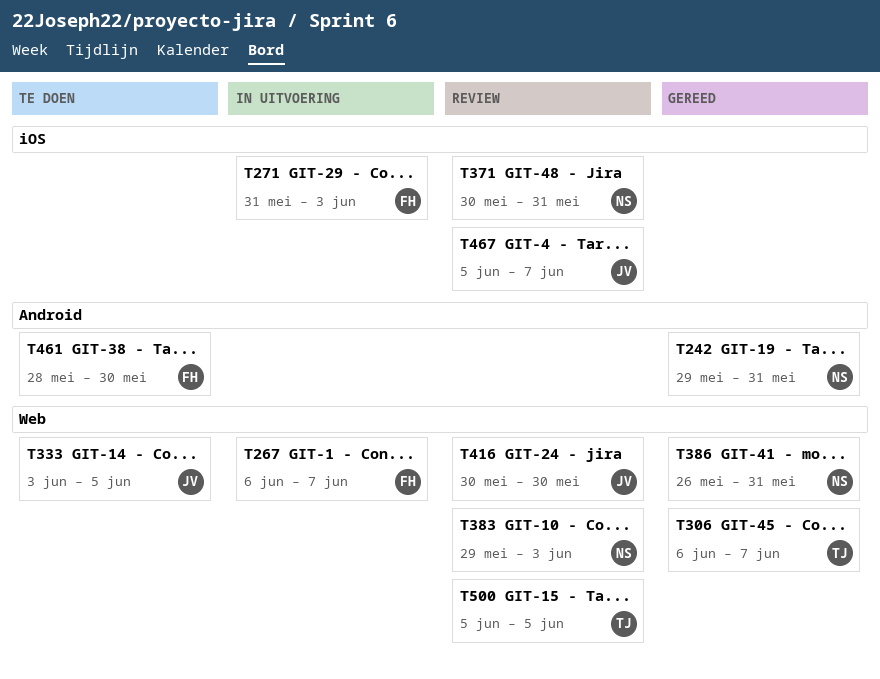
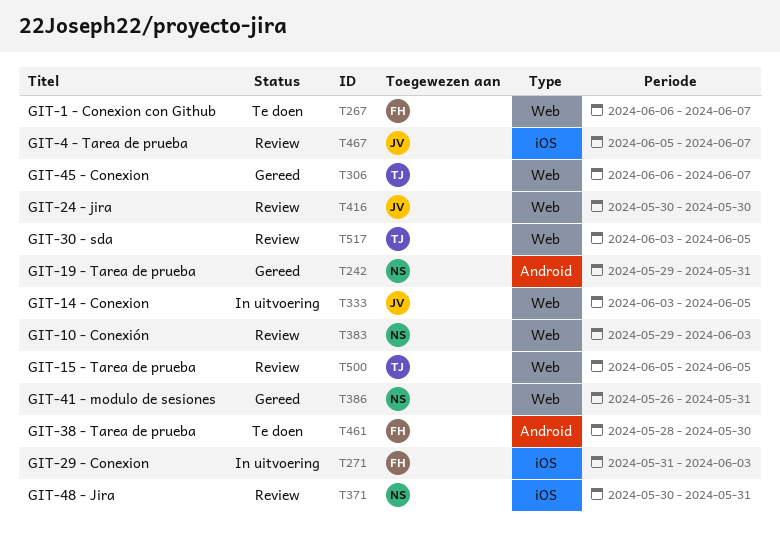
T267, status: In uitvoering -> Te doen
T333, status: Te doen -> In uitvoering
T517: none -> present

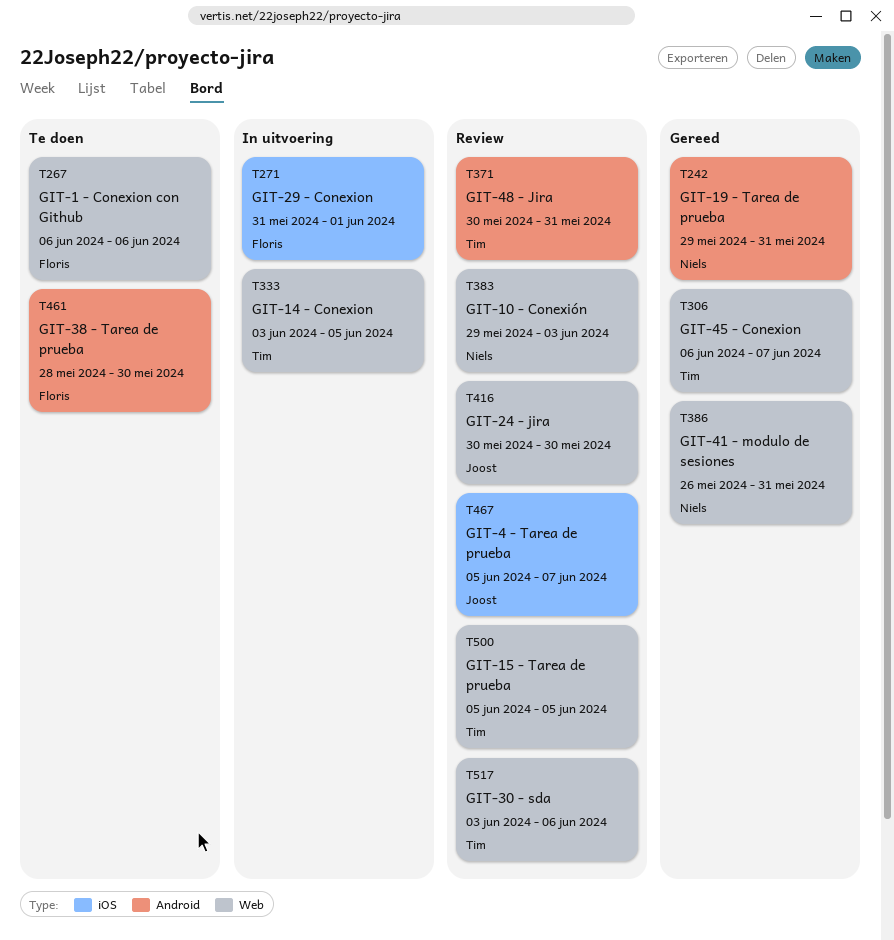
T267, due: Jun 7 -> Jun 6
T271, due: Jun 3 -> Jun 1
T333, owner: Joost -> Tim
T371, owner: Niels -> Tim
T371, label: iOS -> Android
T517, due: Jun 5 -> Jun 6

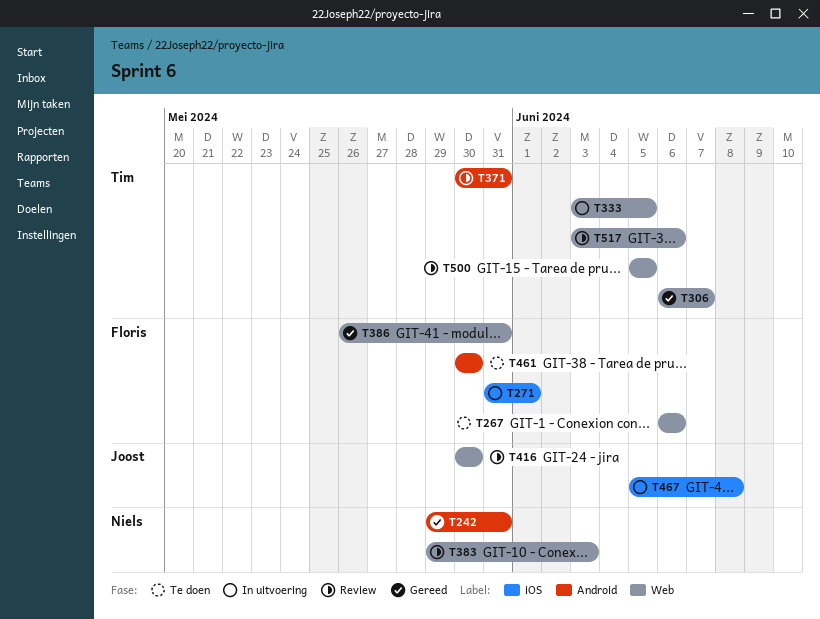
T386, owner: Niels -> Floris
T461, start: May 28 -> May 30
T467, status: Review -> In uitvoering
T467, due: Jun 7 -> Jun 8

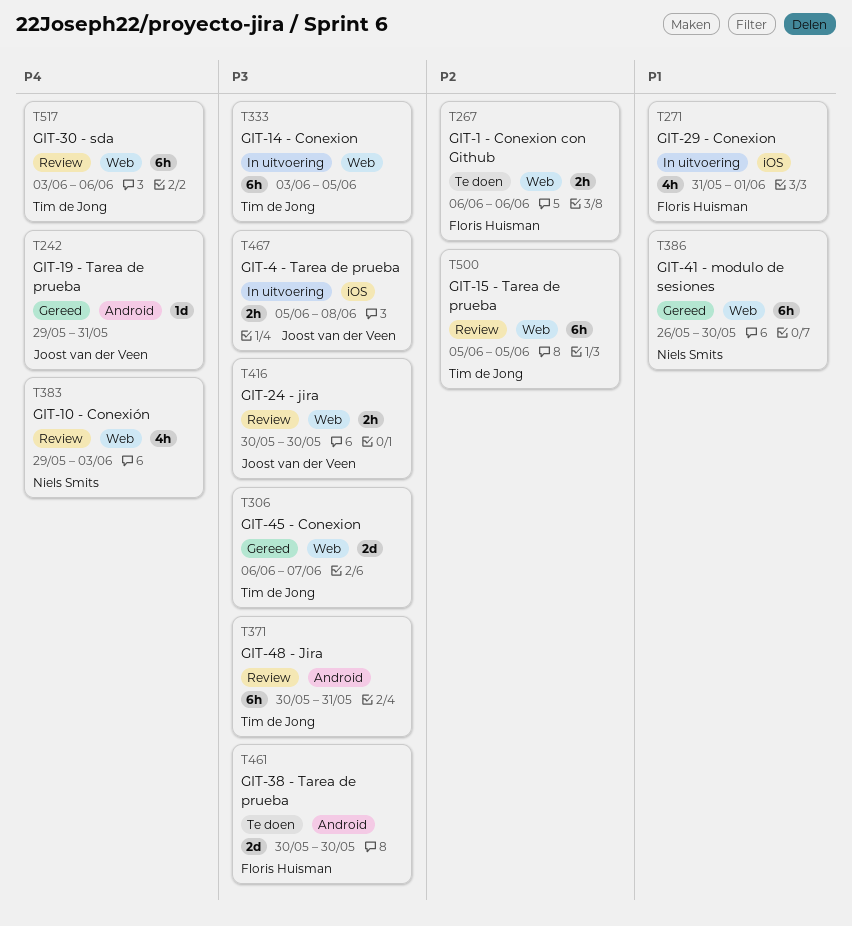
T242, owner: Niels Smits -> Joost van der Veen
T386, owner: Floris Huisman -> Niels Smits
T386, due: May 31 -> May 30

